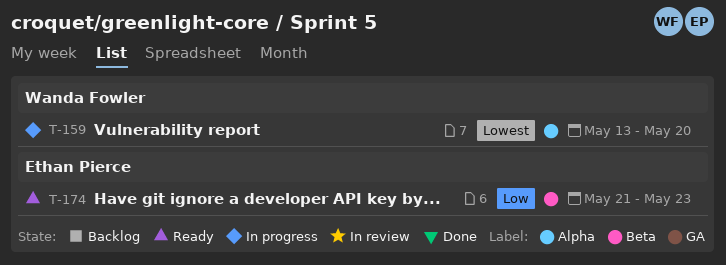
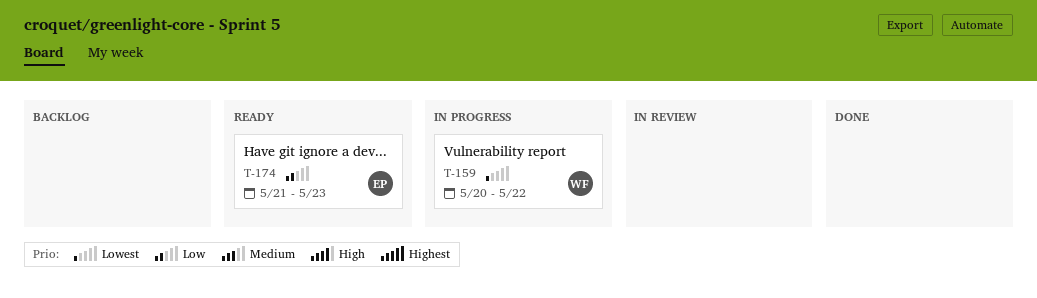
T-159, start: May 13 -> May 20
T-159, due: May 20 -> May 22

